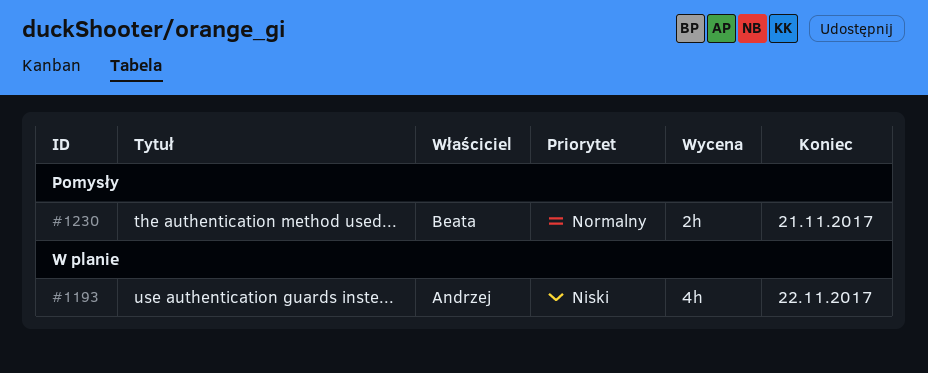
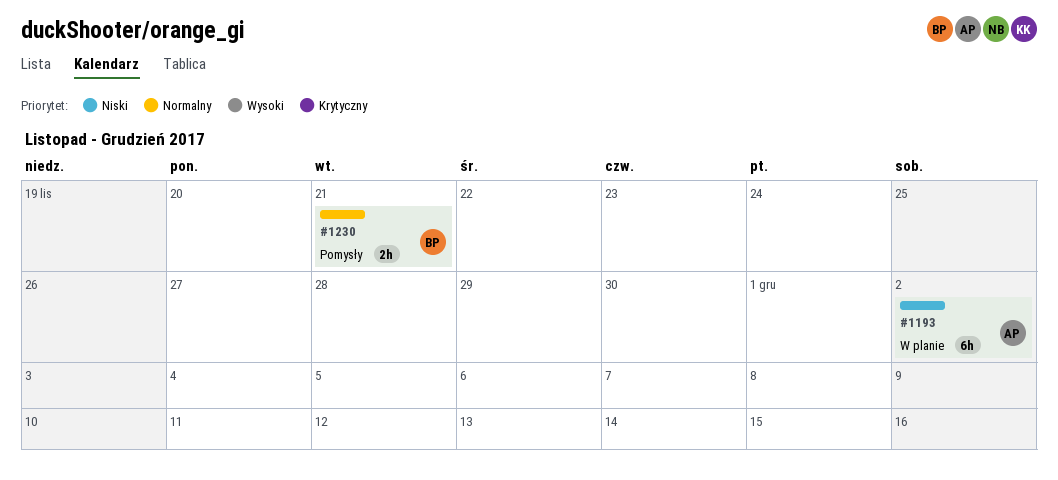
#1193, estimate: 4h -> 6h
#1193, due: Nov 22 -> Dec 2

